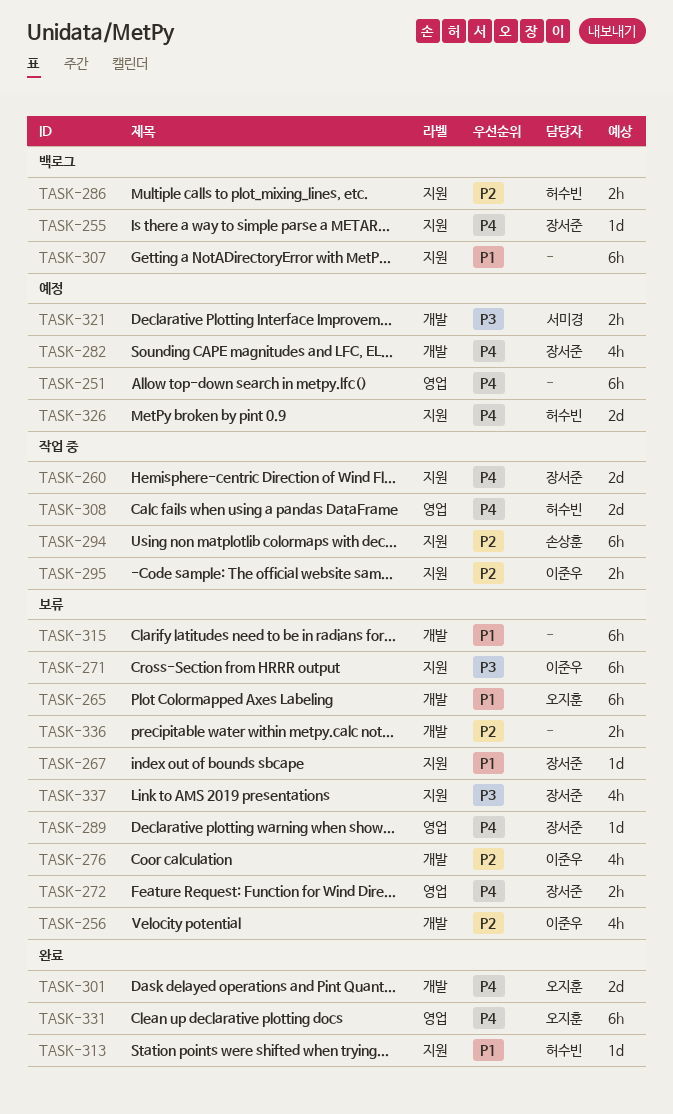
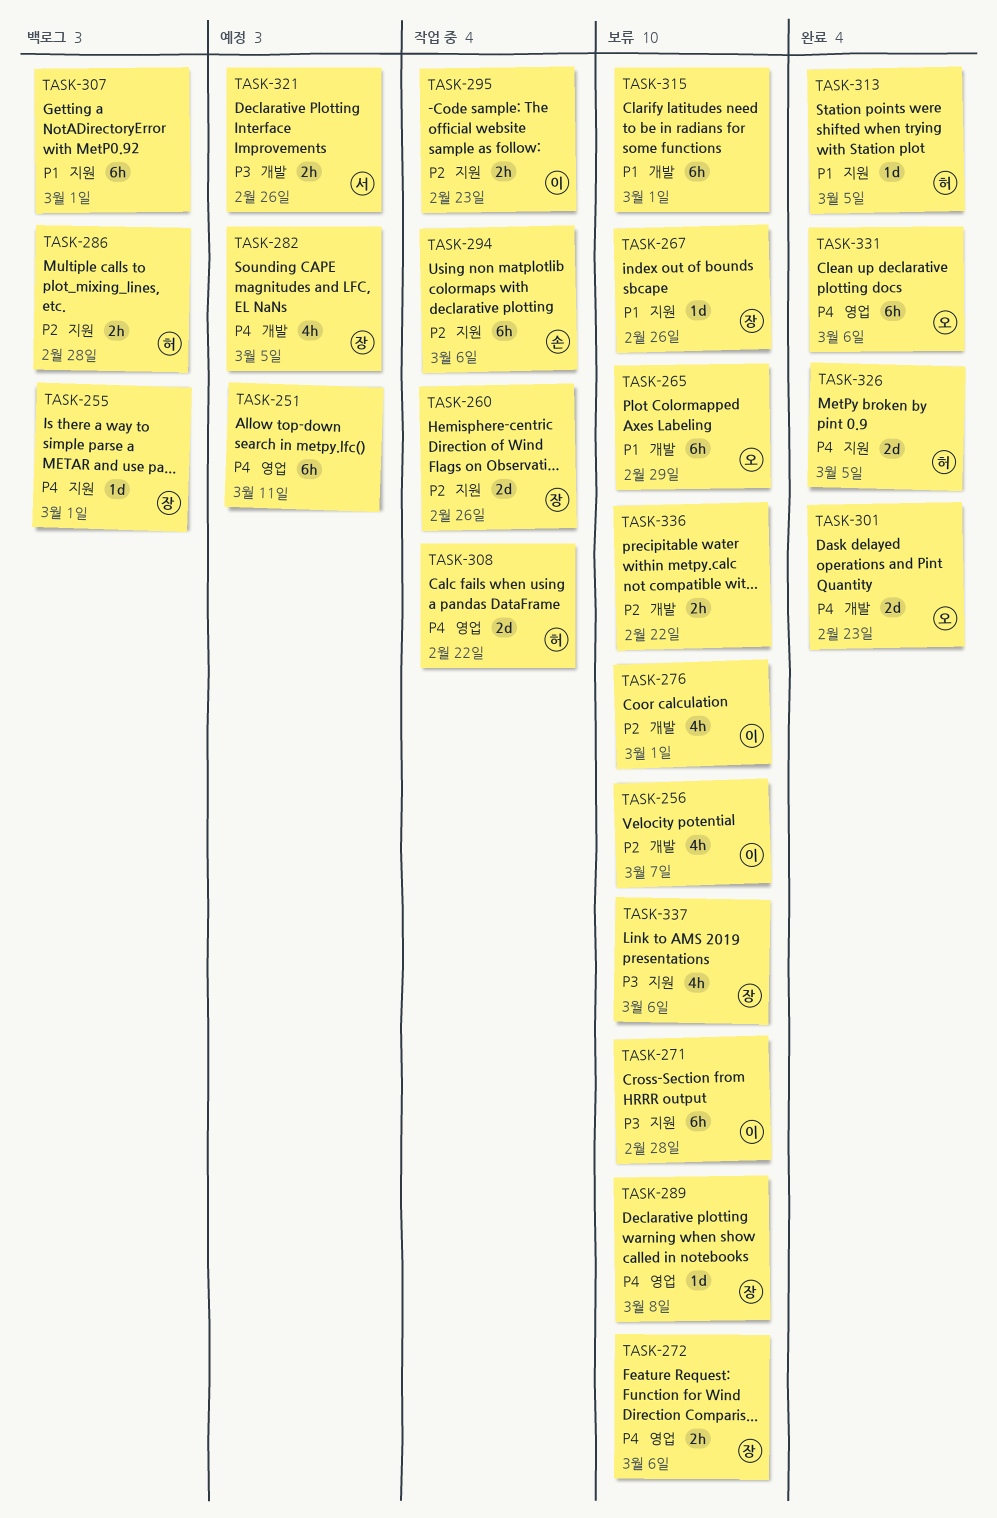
TASK-260, priority: P4 -> P2
TASK-326, status: 예정 -> 완료

